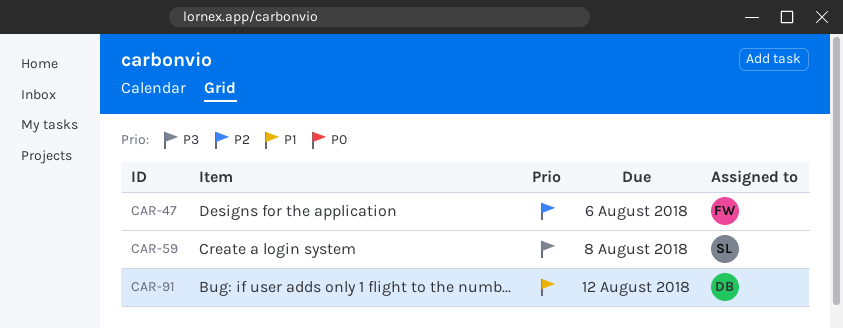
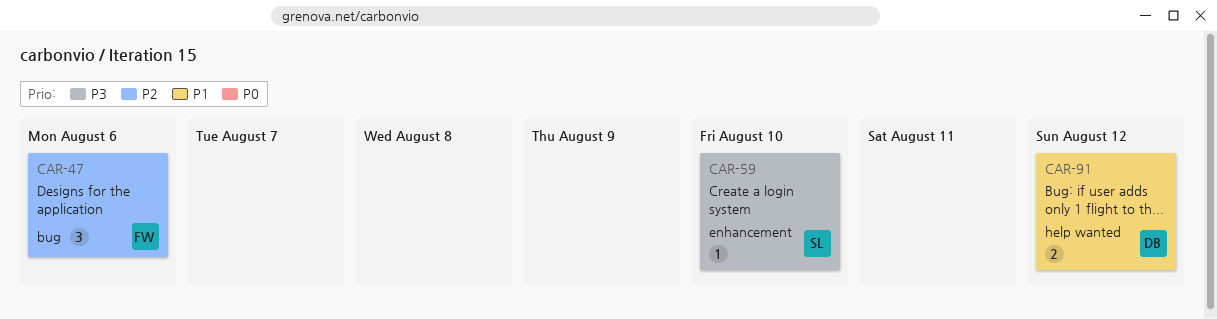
CAR-59, due: Aug 8 -> Aug 10

